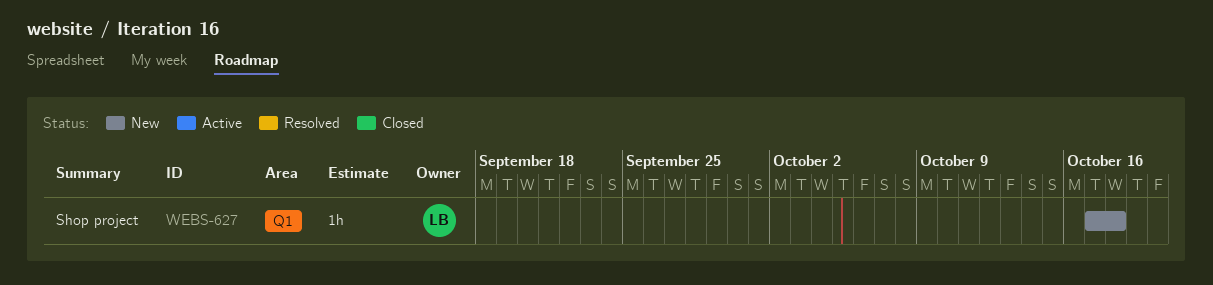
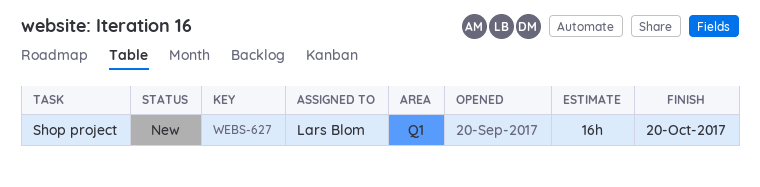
WEBS-627, estimate: 1h -> 16h
WEBS-627, due: Oct 18 -> Oct 20

